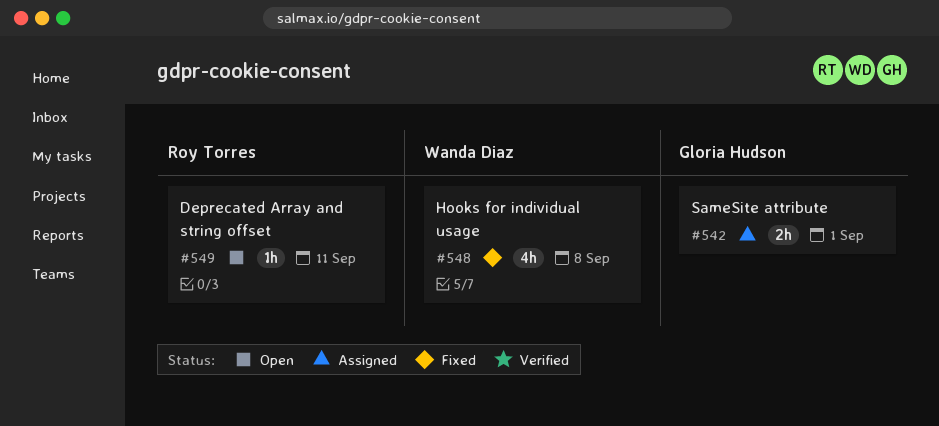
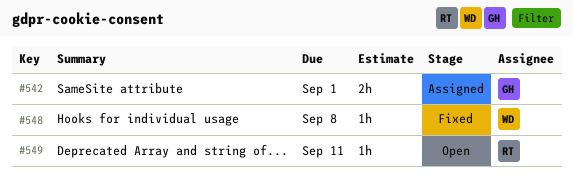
#548, estimate: 4h -> 1h

